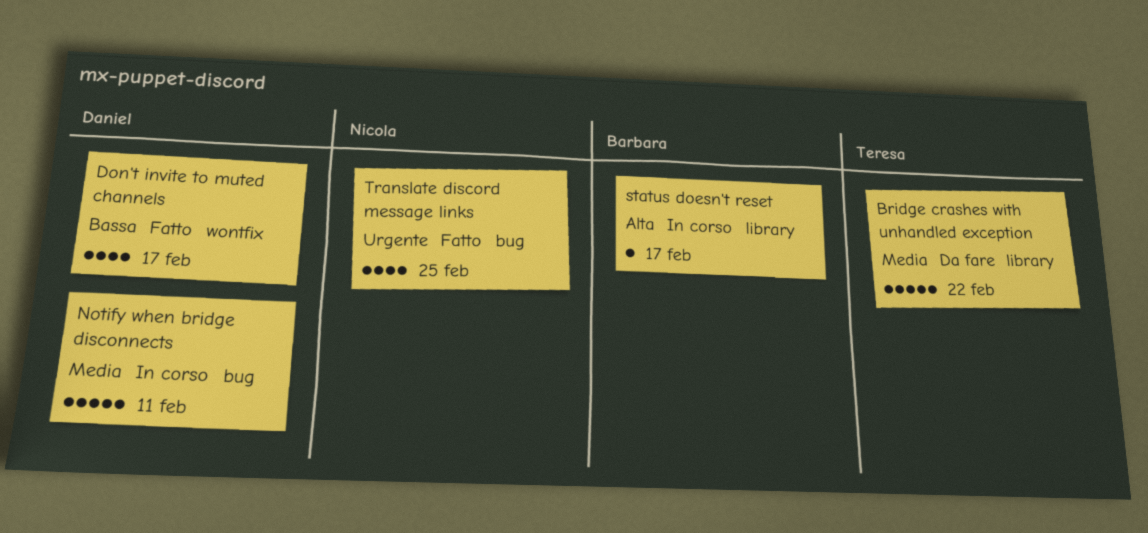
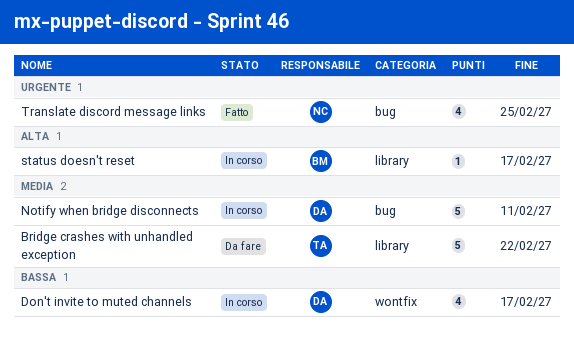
Don't invite to muted channels, status: Fatto -> In corso

